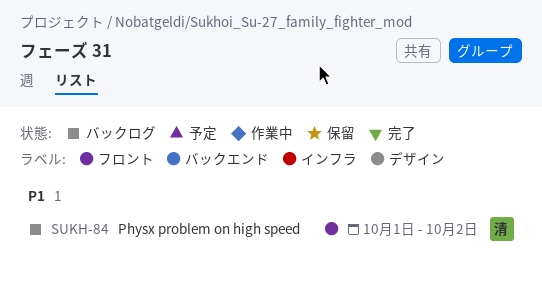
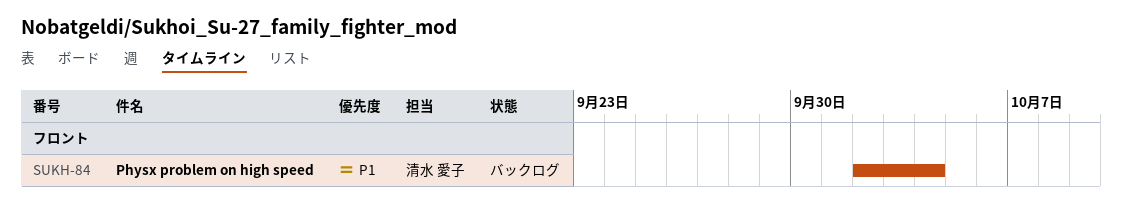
SUKH-84, start: Oct 1 -> Oct 2
SUKH-84, due: Oct 2 -> Oct 4

